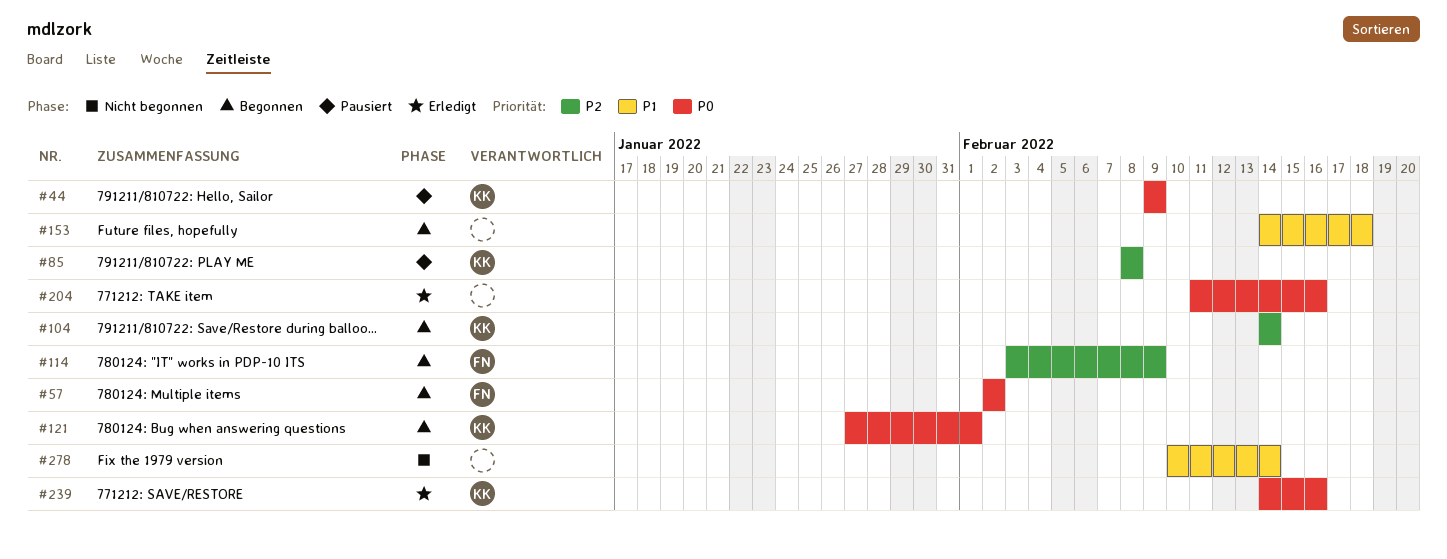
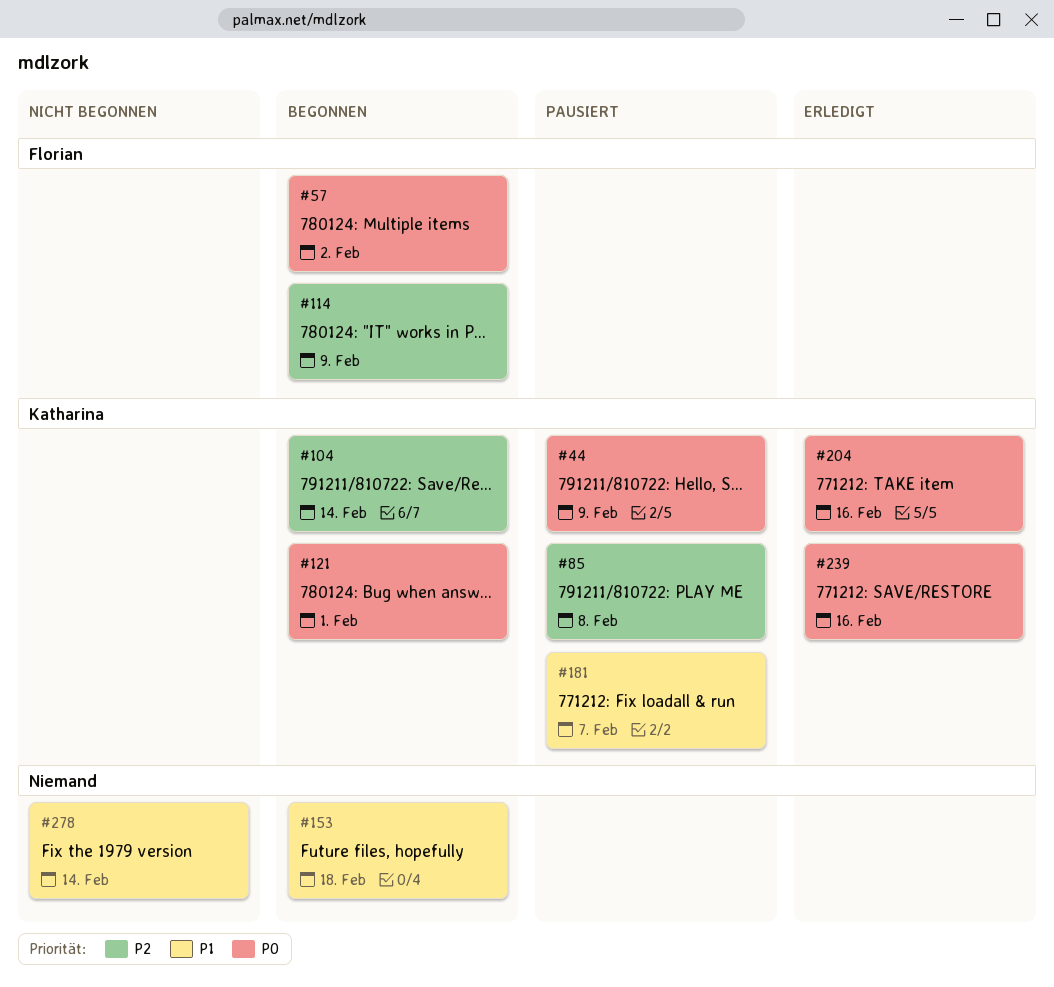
#181: none -> present
#204, owner: none -> Katharina

